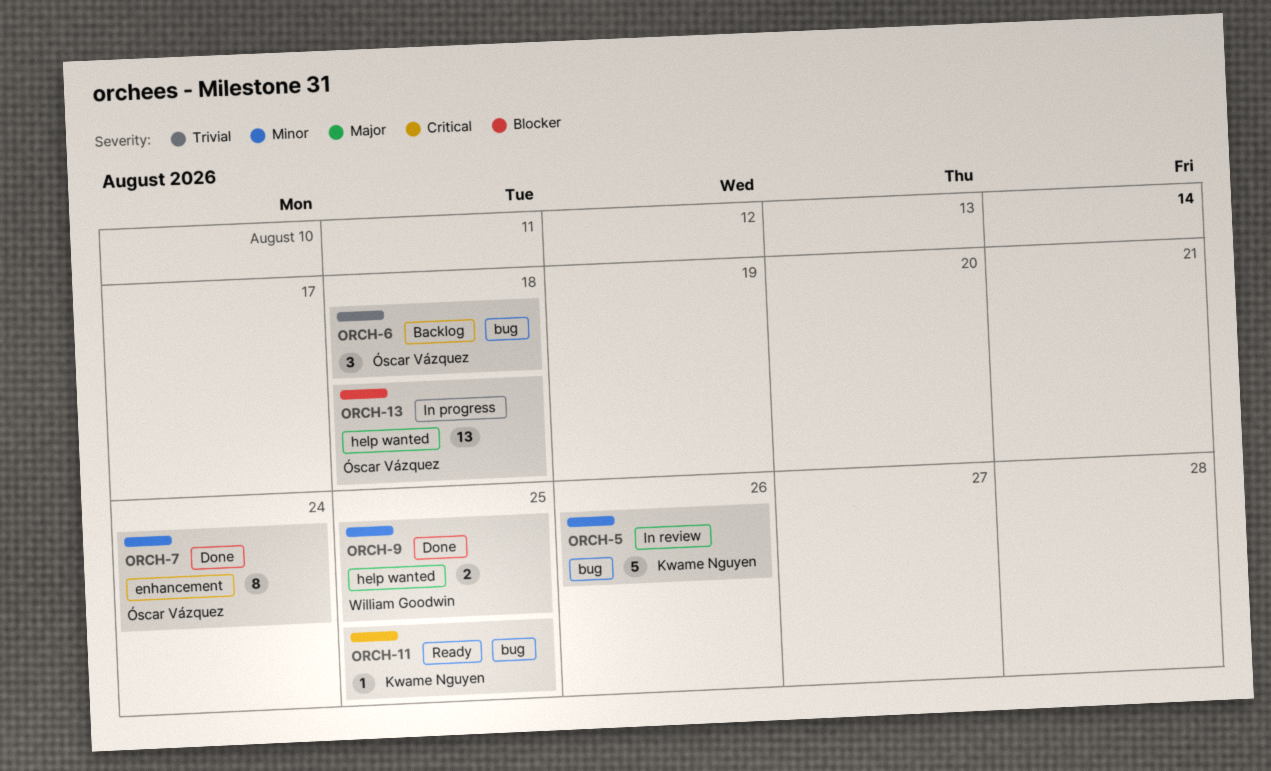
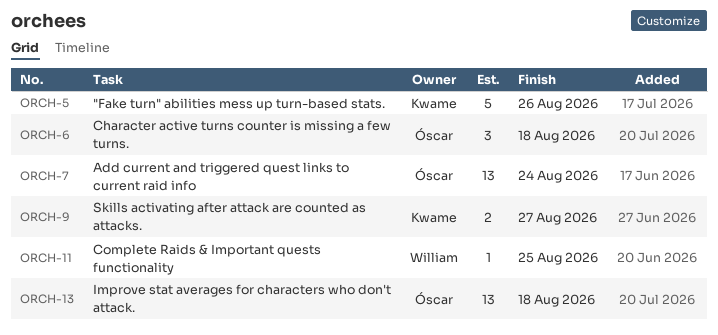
ORCH-7, estimate: 8 -> 13
ORCH-9, owner: William Goodwin -> Kwame Nguyen
ORCH-9, due: Aug 25 -> Aug 27
ORCH-11, owner: Kwame Nguyen -> William Goodwin

